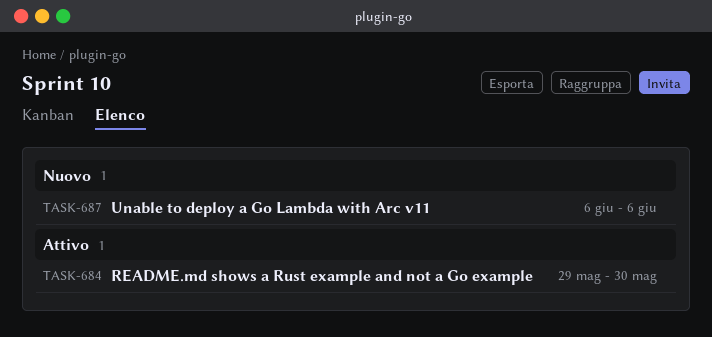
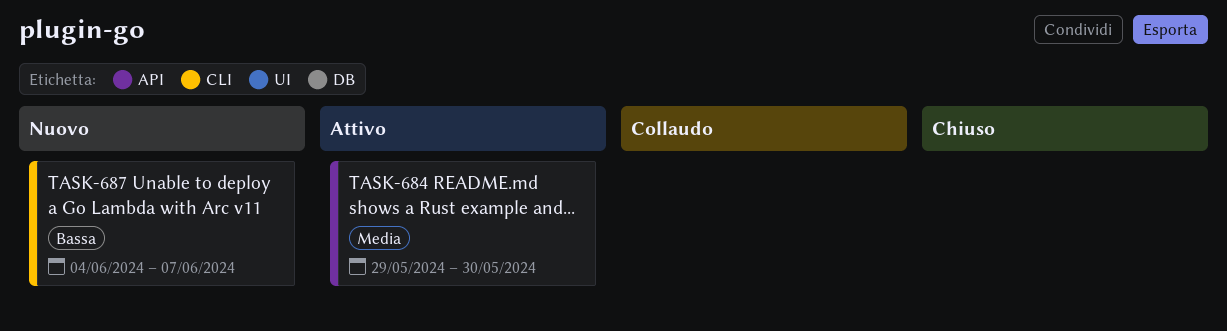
TASK-687, start: Jun 6 -> Jun 4
TASK-687, due: Jun 6 -> Jun 7

